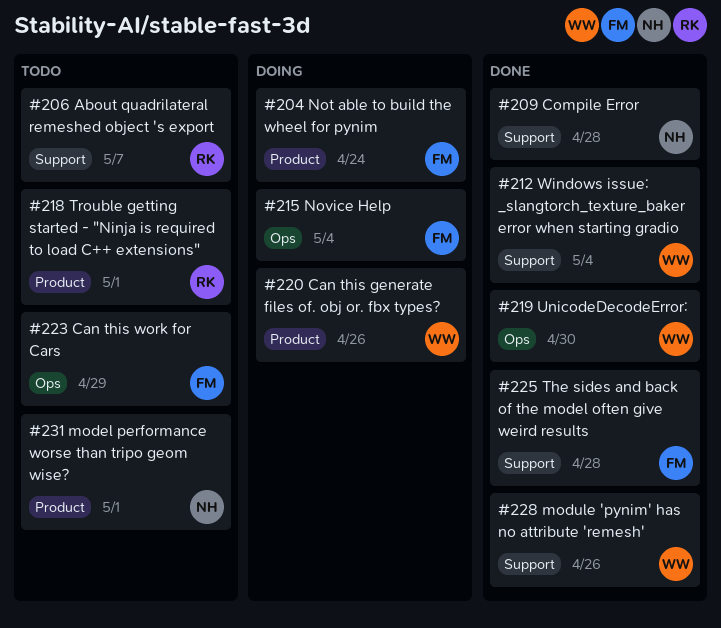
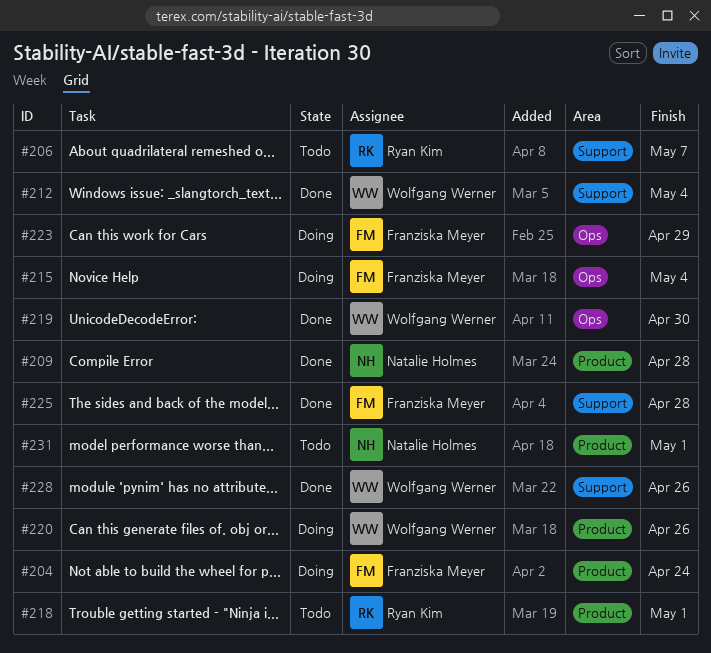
#209, label: Support -> Product
#223, status: Todo -> Doing

